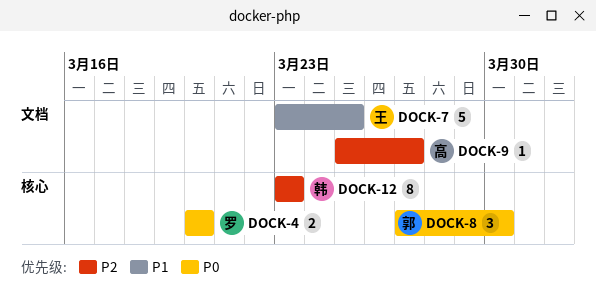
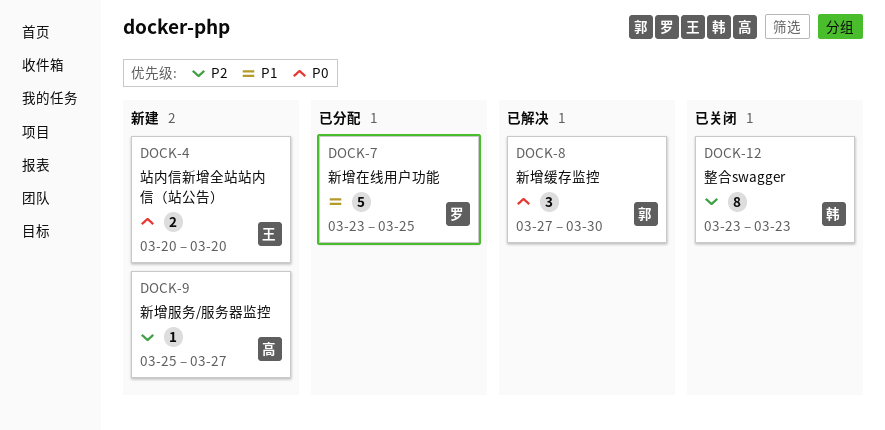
DOCK-4, owner: 罗 -> 王
DOCK-7, owner: 王 -> 罗

